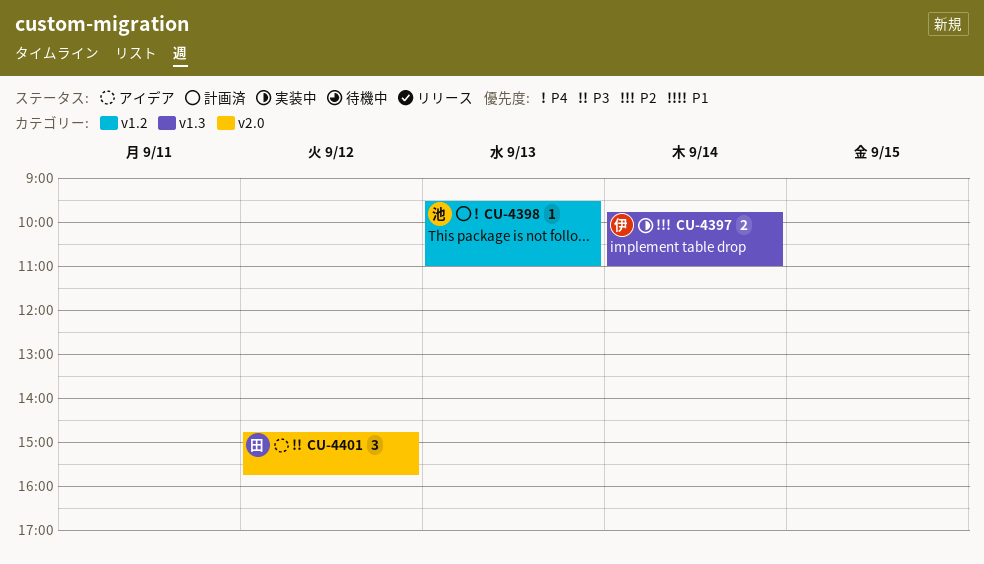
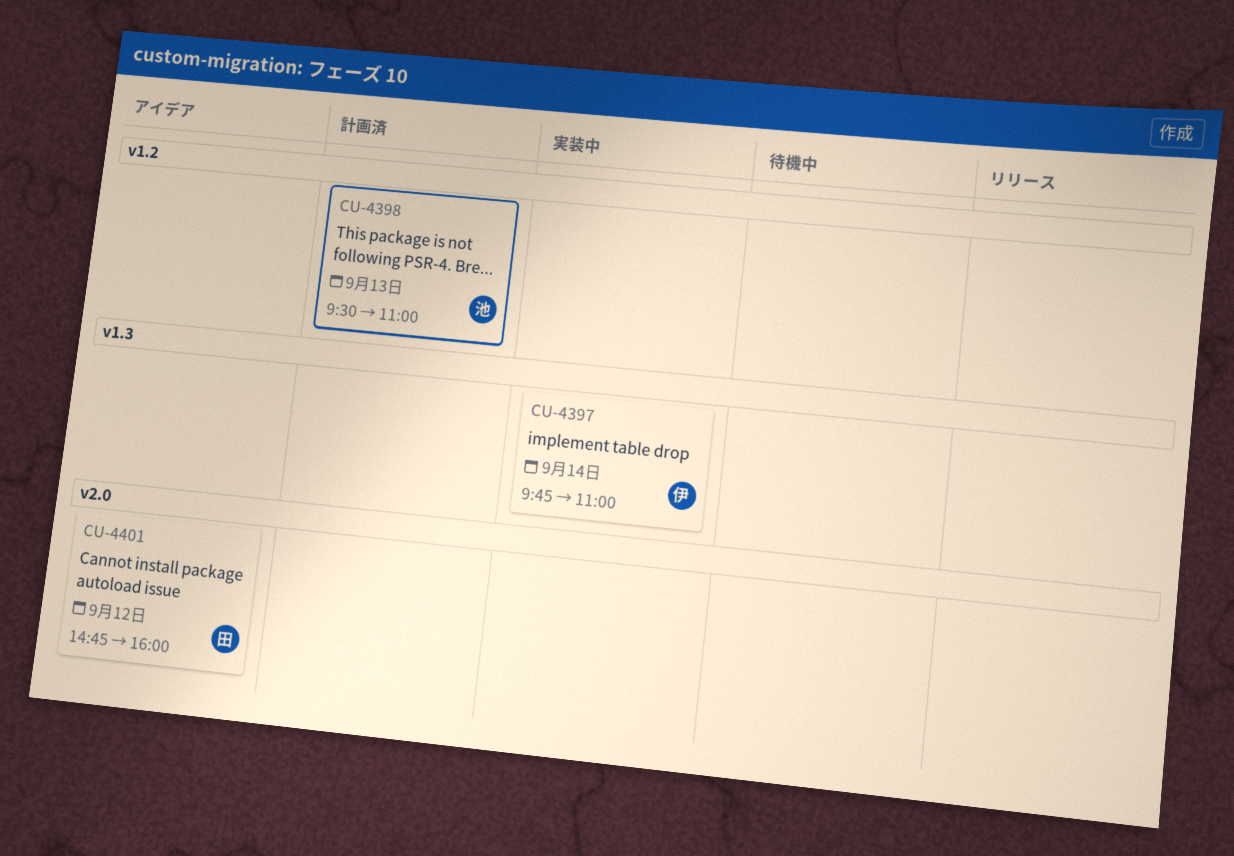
CU-4401, ends: 15:45 -> 16:00

